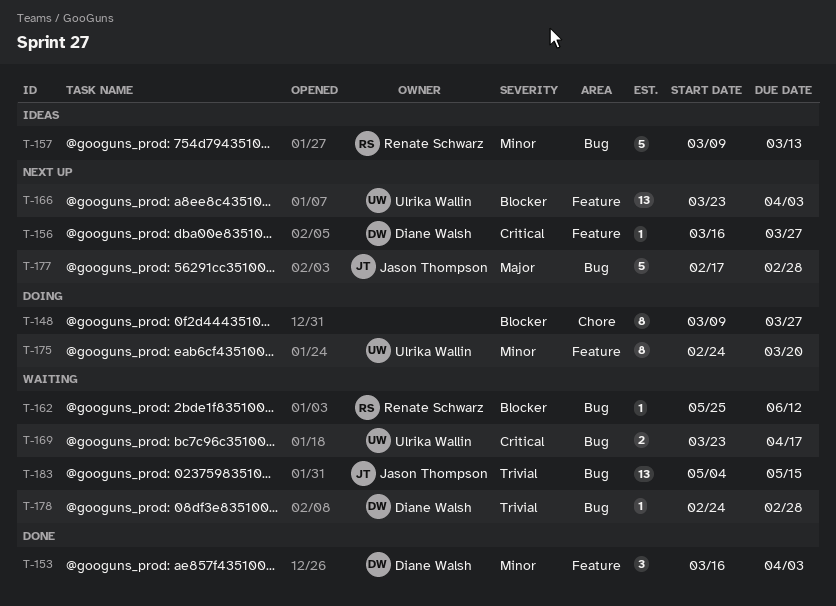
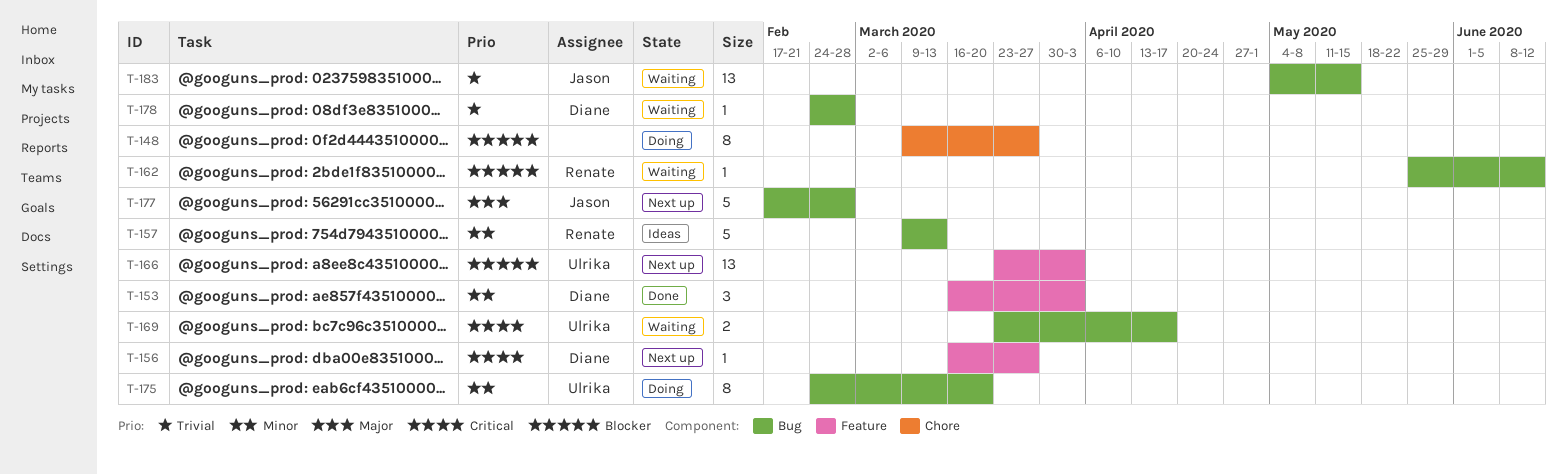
T-175, label: Feature -> Bug

